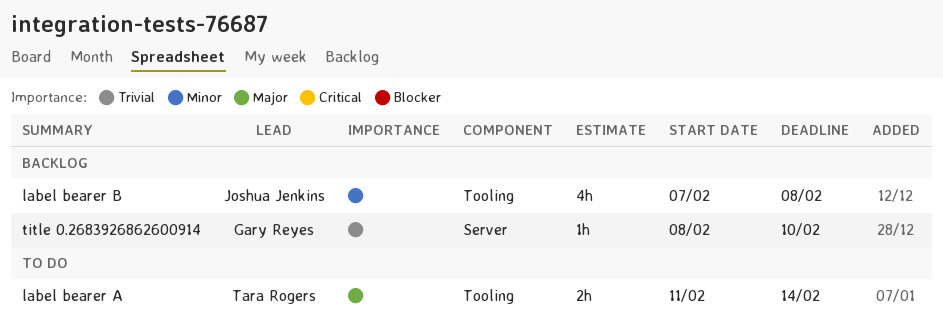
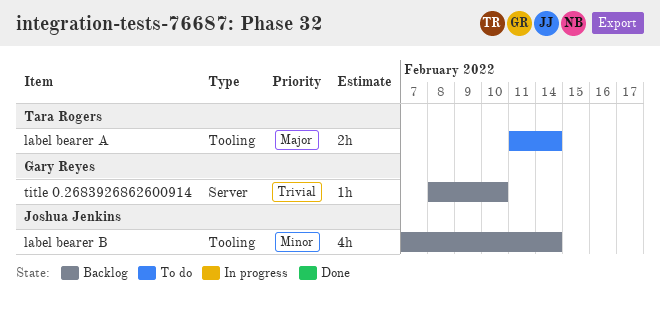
label bearer B, due: Feb 8 -> Feb 14

